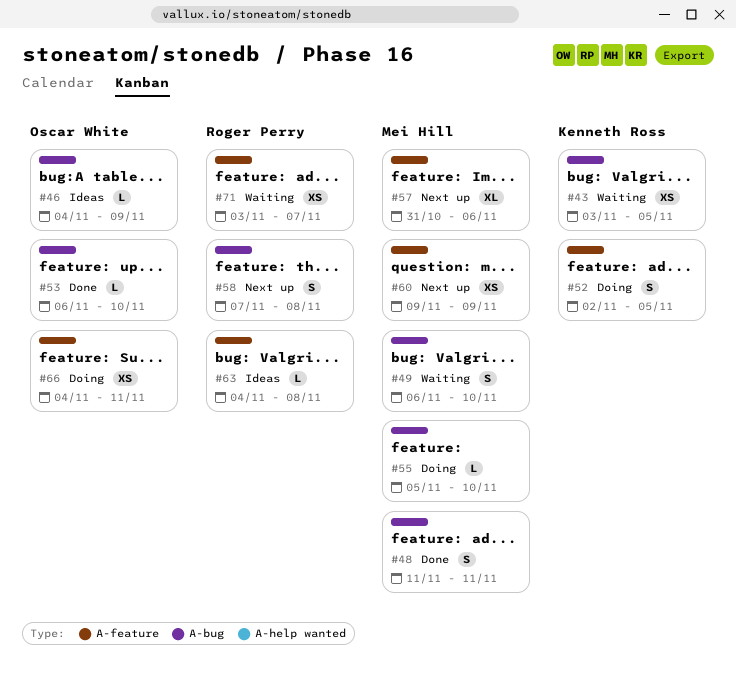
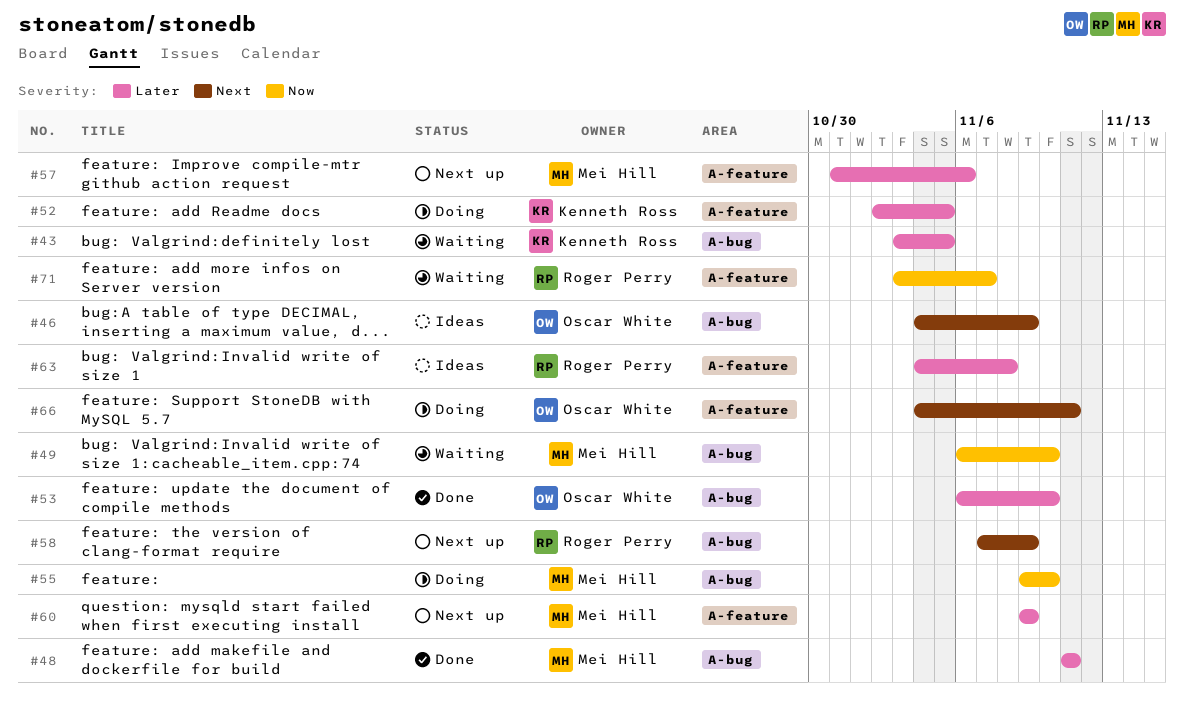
#55, start: Nov 5 -> Nov 9
#58, due: Nov 8 -> Nov 9

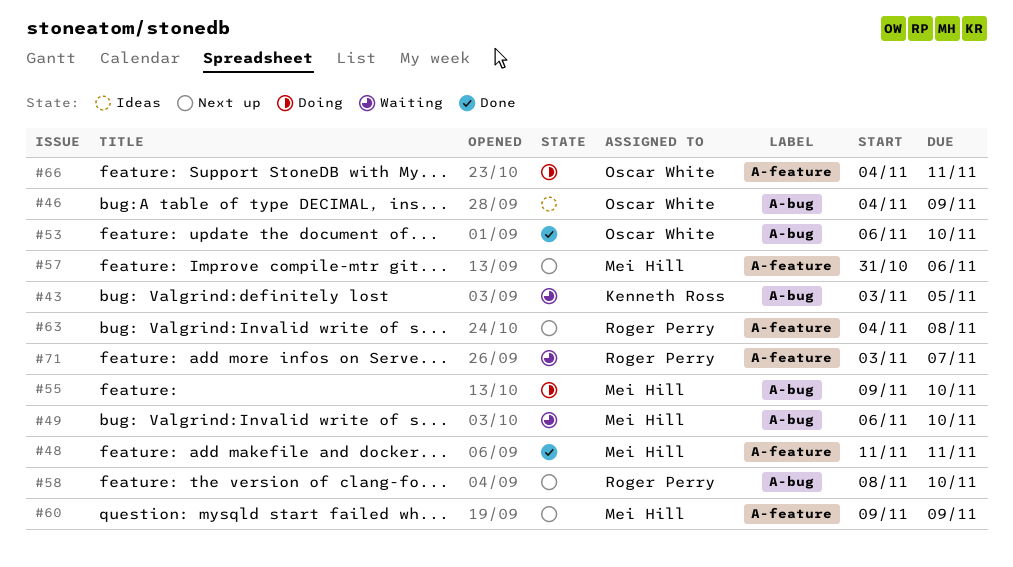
#48, label: A-bug -> A-feature
#52: present -> none
#58, start: Nov 7 -> Nov 8
#58, due: Nov 9 -> Nov 10
#63, status: Ideas -> Next up

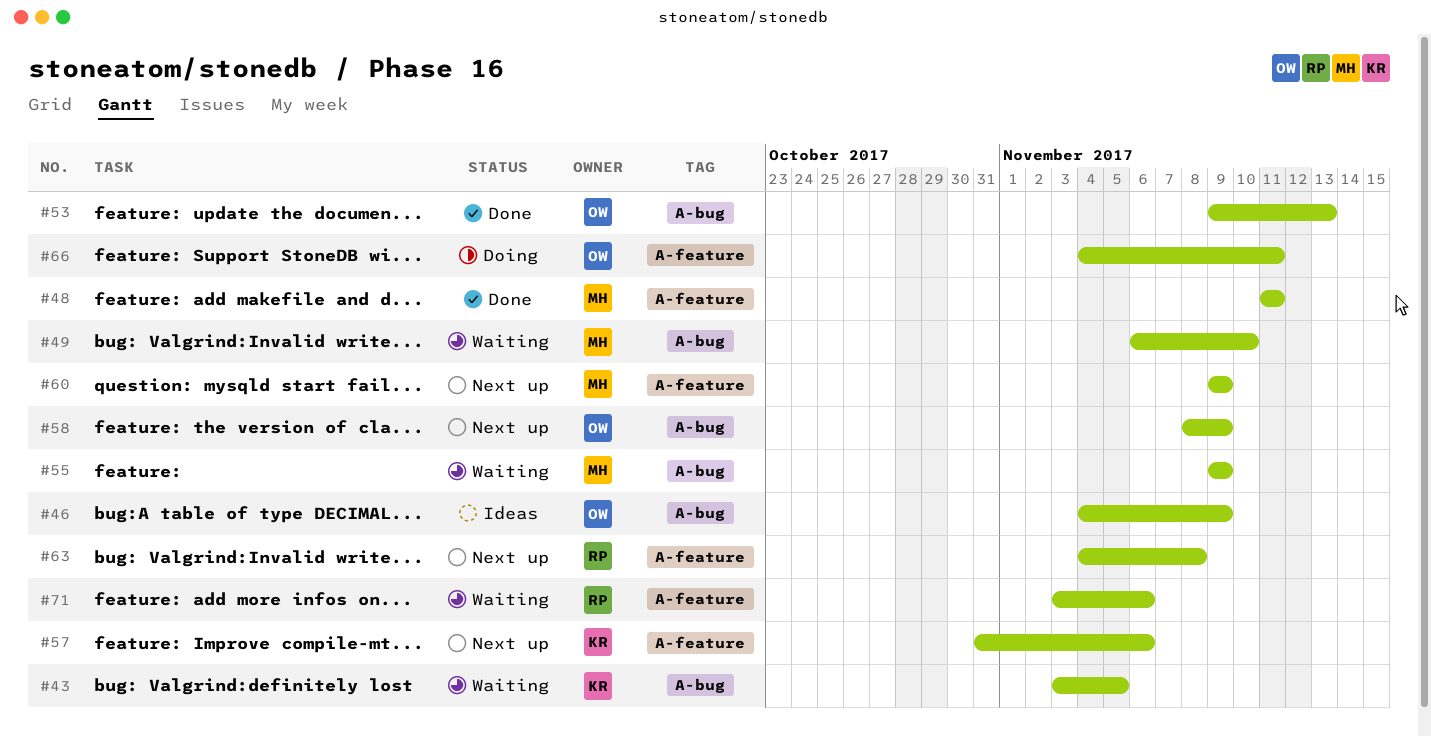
#53, start: Nov 6 -> Nov 9
#53, due: Nov 10 -> Nov 13
#55, status: Doing -> Waiting
#55, due: Nov 10 -> Nov 9
#57, owner: Mei Hill -> Kenneth Ross
#58, owner: Roger Perry -> Oscar White
#58, due: Nov 10 -> Nov 9
#71, due: Nov 7 -> Nov 6

